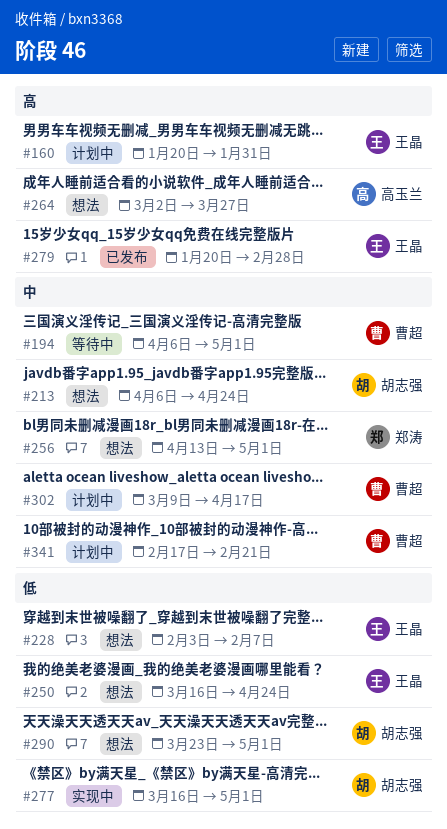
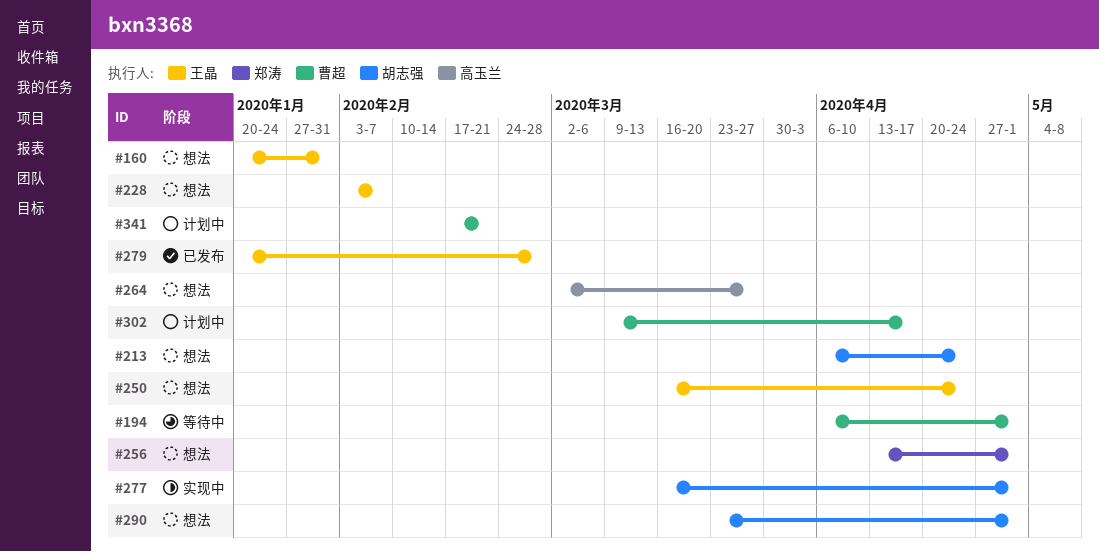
#160, status: 计划中 -> 想法

